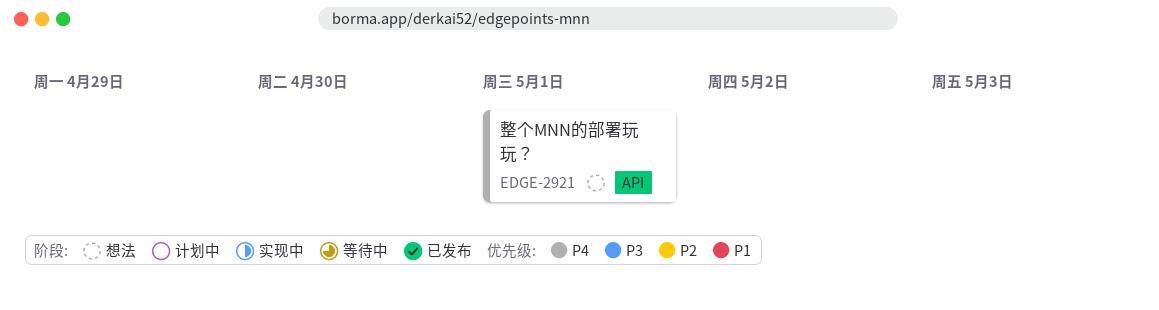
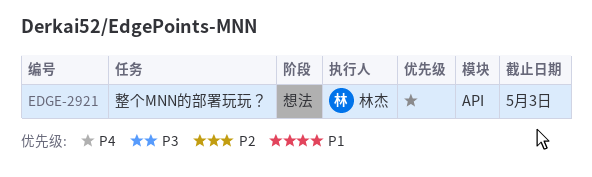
EDGE-2921, due: May 1 -> May 3

